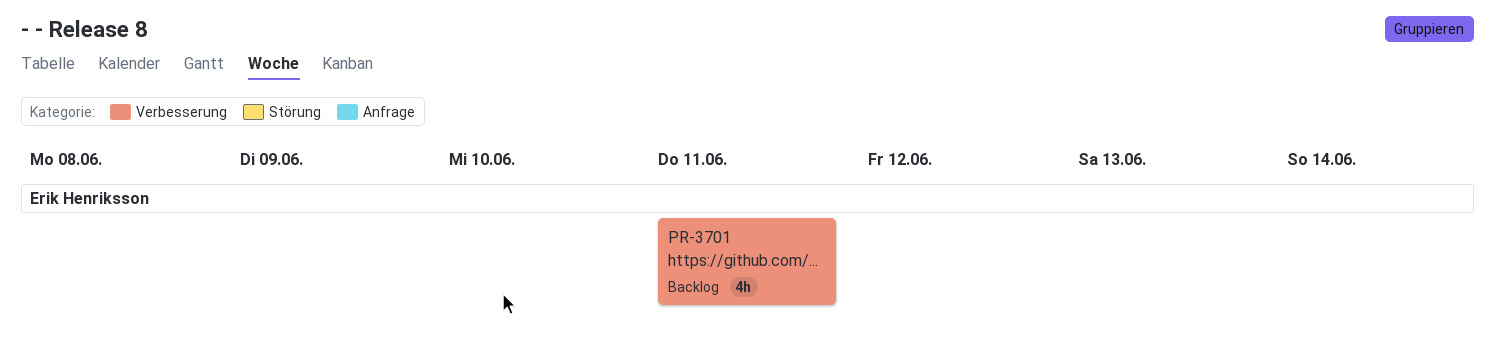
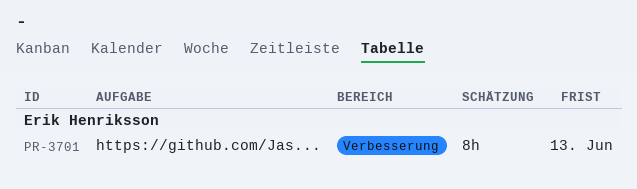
PR-3701, estimate: 4h -> 8h
PR-3701, due: Jun 11 -> Jun 13

